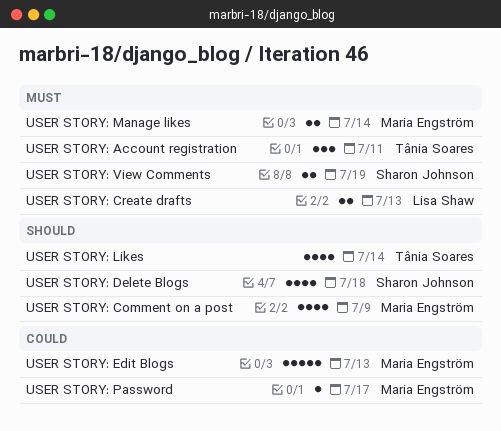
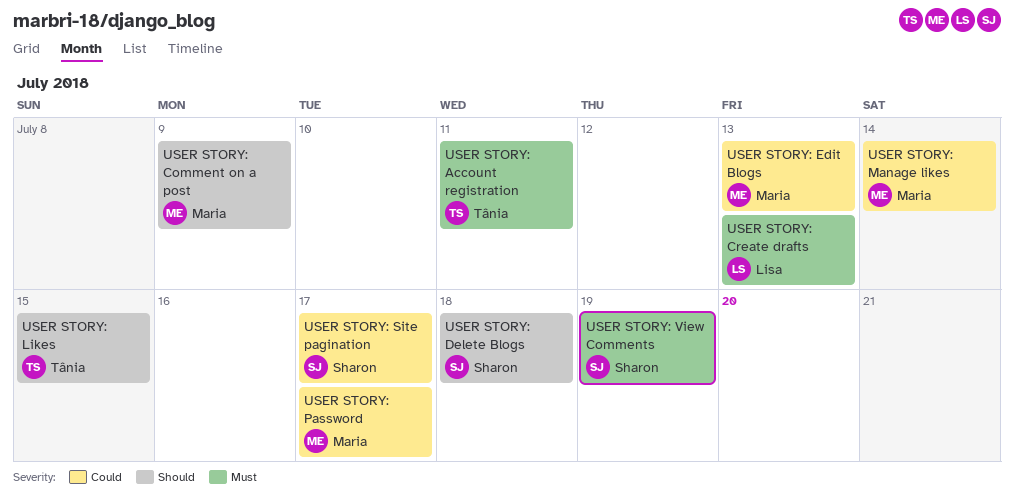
USER STORY: Likes, due: Jul 14 -> Jul 15
USER STORY: Manage likes, priority: Must -> Could
USER STORY: Site pagination: none -> present

